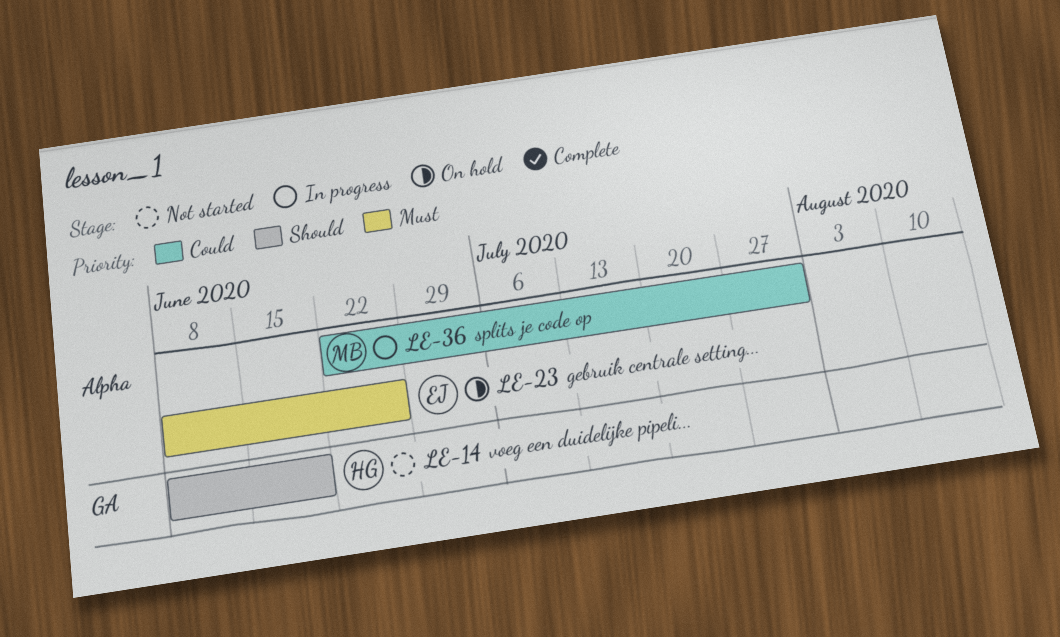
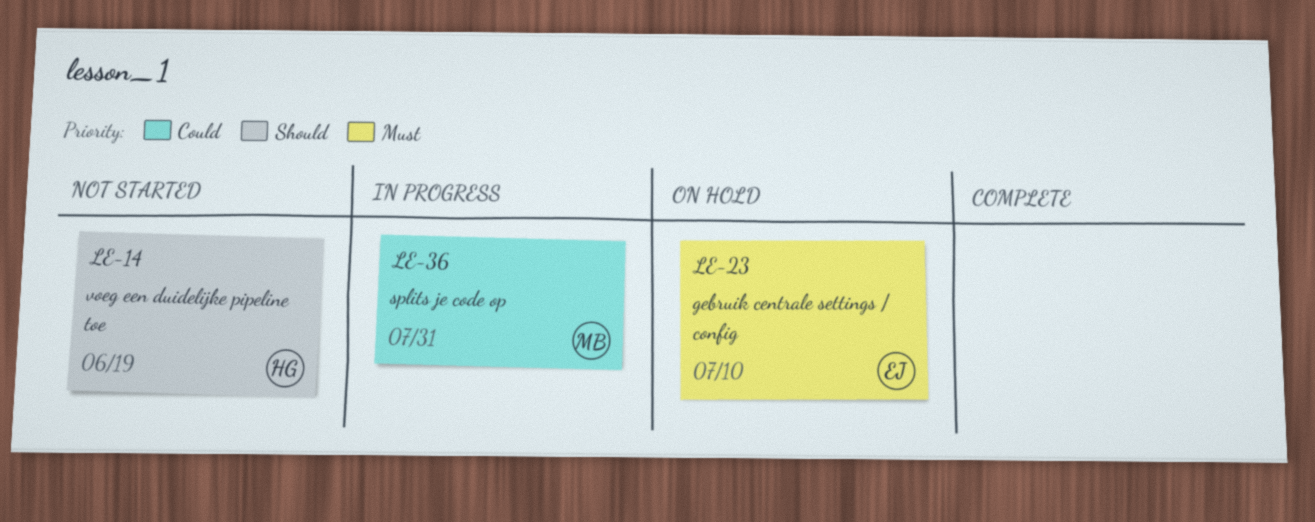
LE-23, due: Jun 26 -> Jul 10

